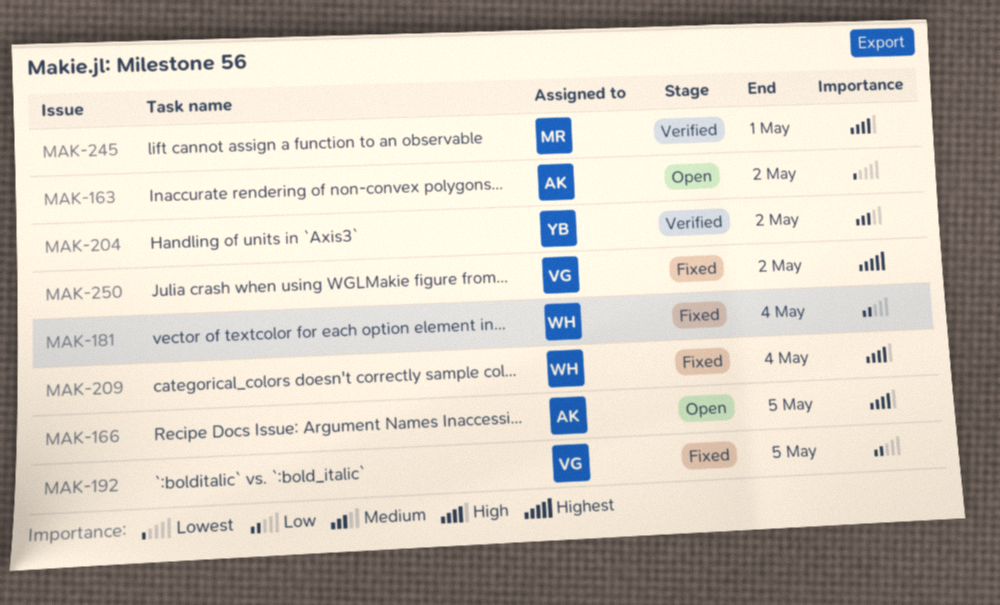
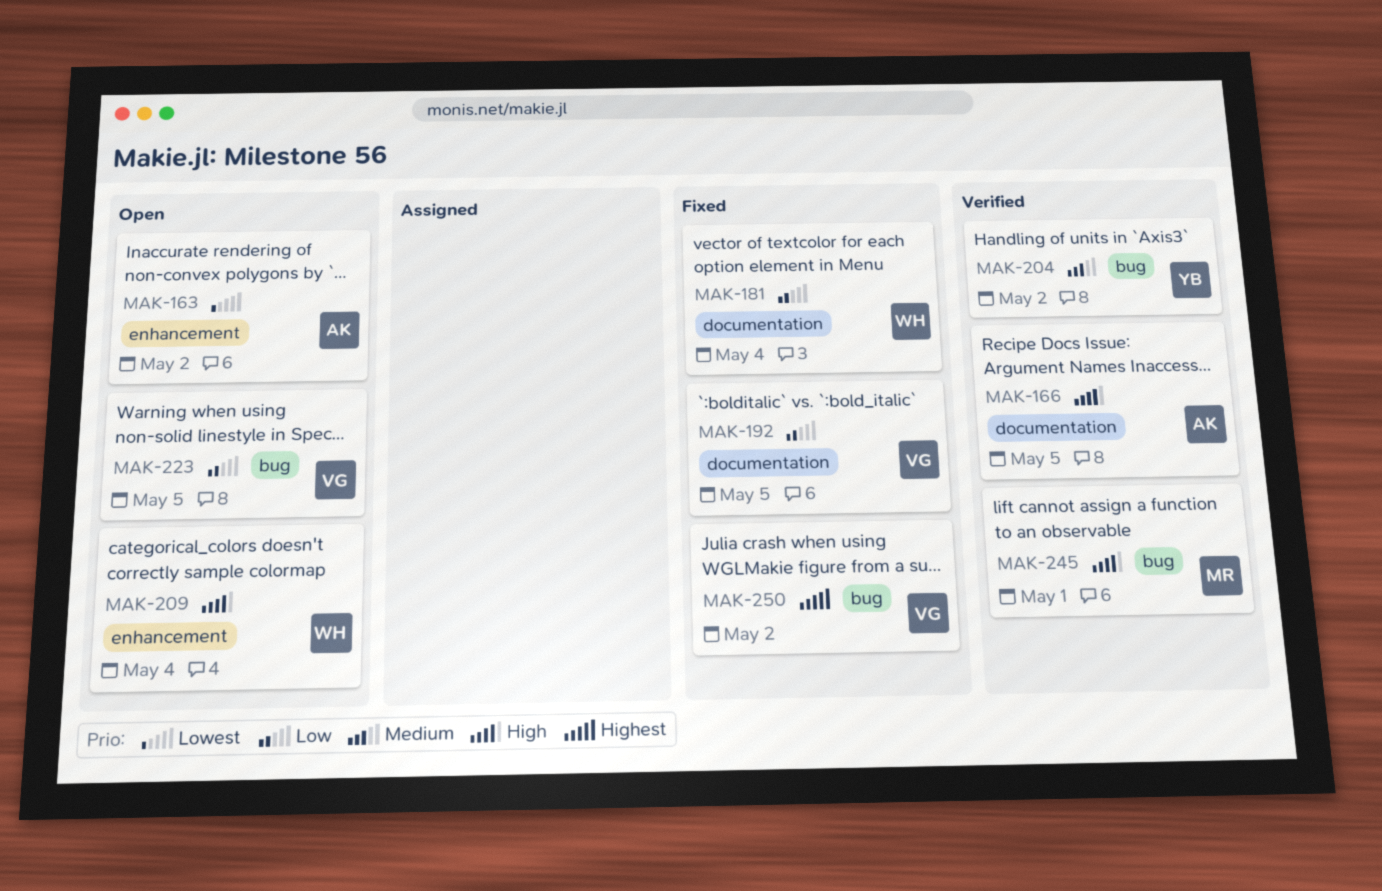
MAK-166, status: Open -> Verified
MAK-209, status: Fixed -> Open
MAK-223: none -> present

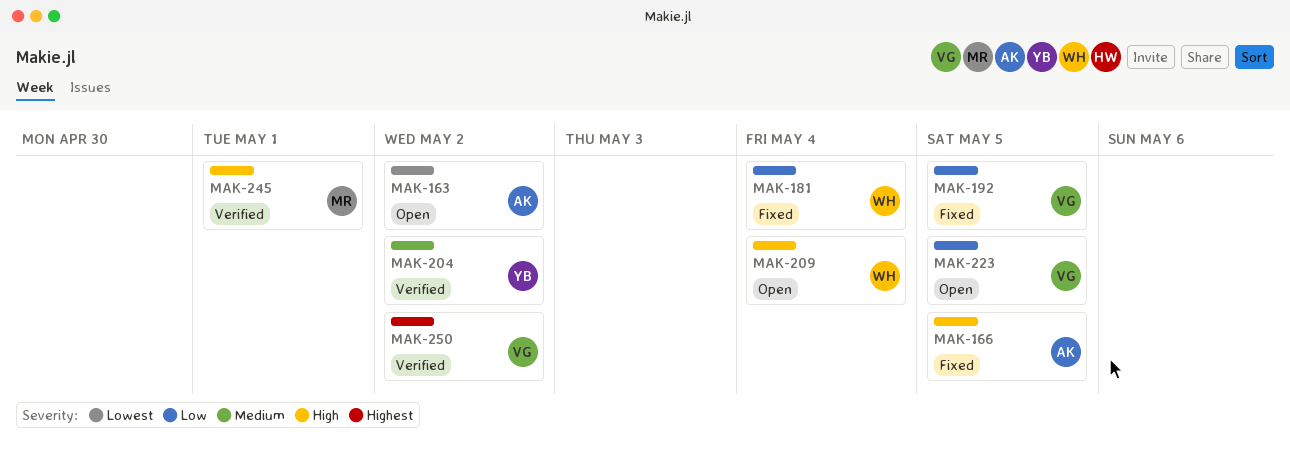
MAK-166, status: Verified -> Fixed
MAK-250, status: Fixed -> Verified

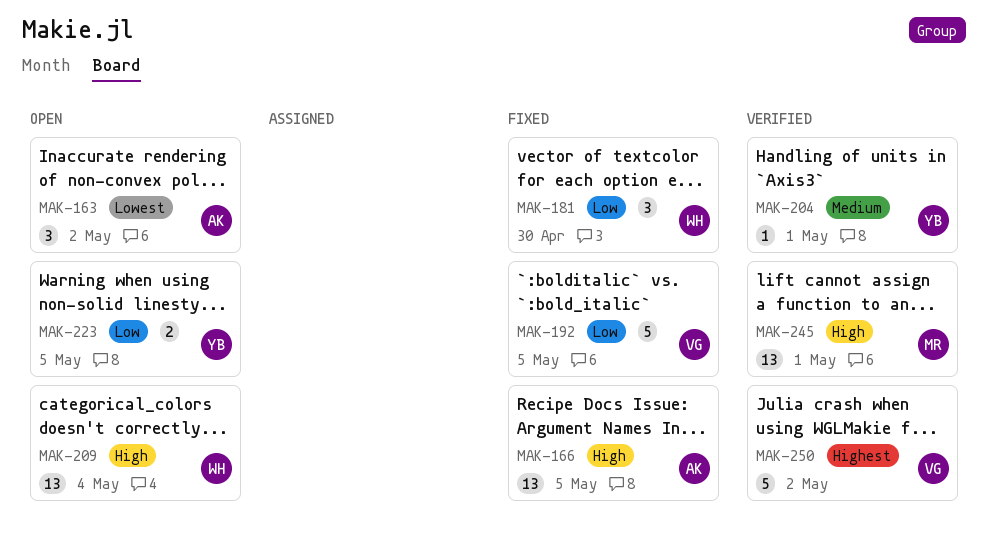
MAK-181, due: May 4 -> Apr 30
MAK-204, due: May 2 -> May 1
MAK-223, owner: VG -> YB

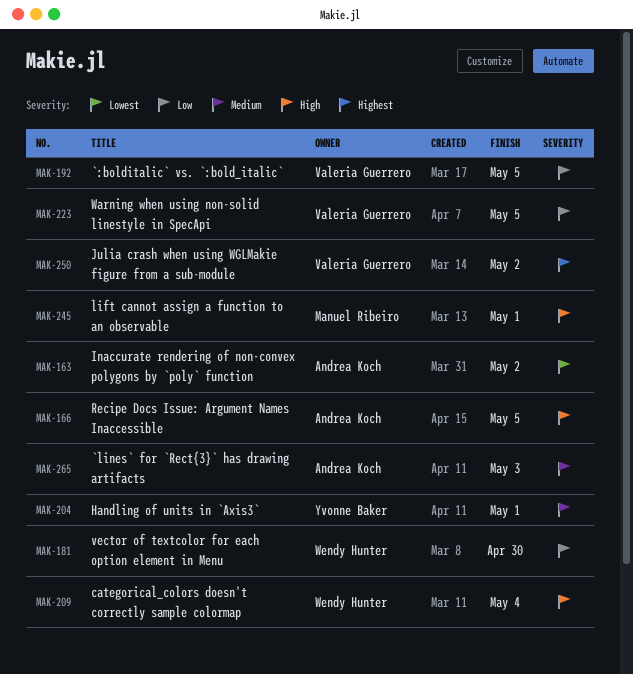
MAK-223, owner: Yvonne Baker -> Valeria Guerrero
MAK-265: none -> present

